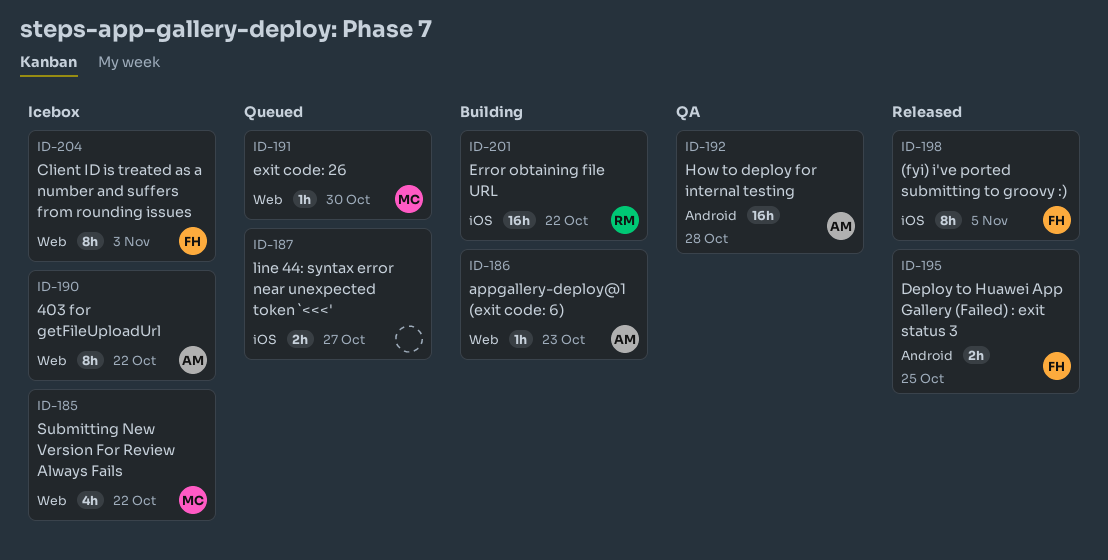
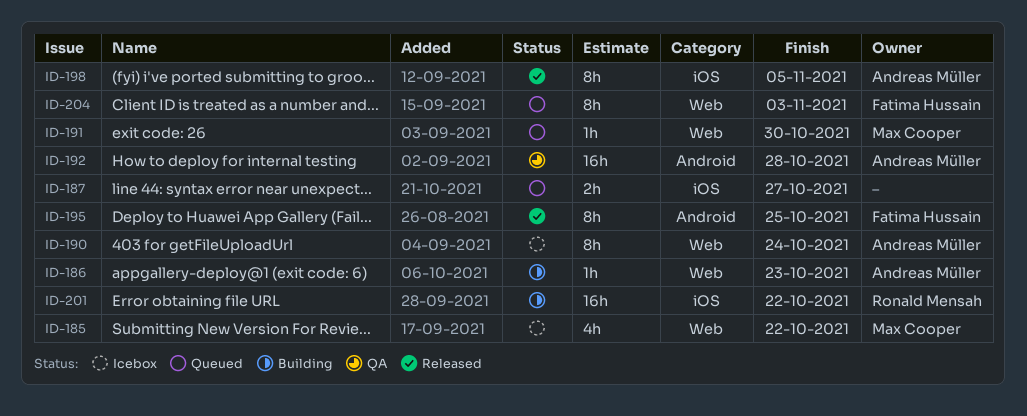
ID-190, due: Oct 22 -> Oct 24
ID-195, estimate: 2h -> 8h
ID-198, owner: Fatima Hussain -> Andreas Müller
ID-204, status: Icebox -> Queued

